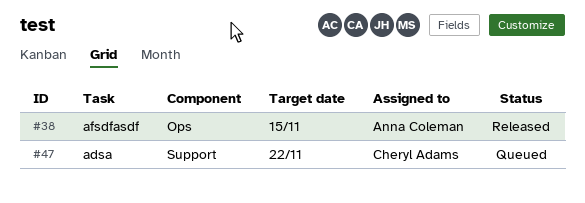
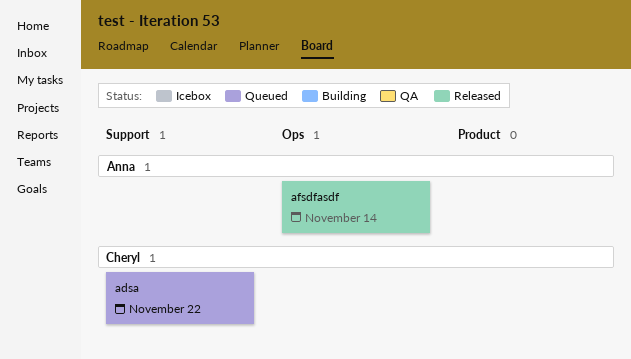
afsdfasdf, due: Nov 15 -> Nov 14

